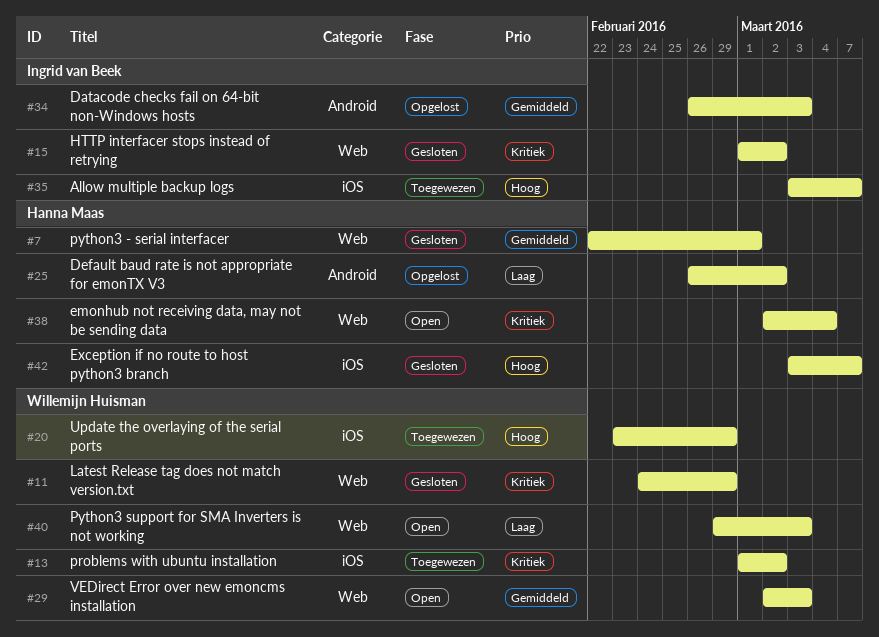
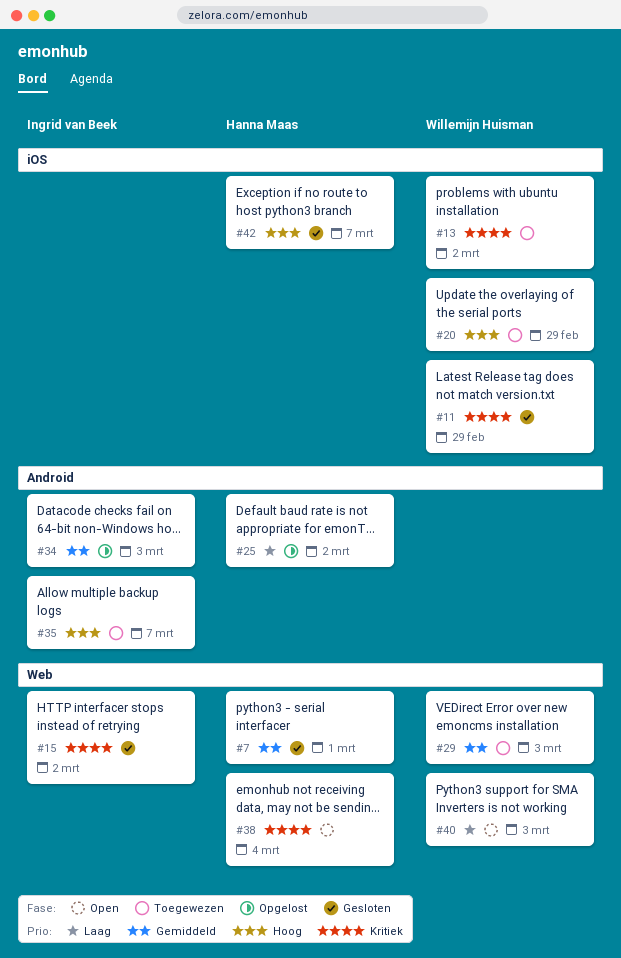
#11, label: Web -> iOS
#29, status: Open -> Toegewezen
#35, label: iOS -> Android

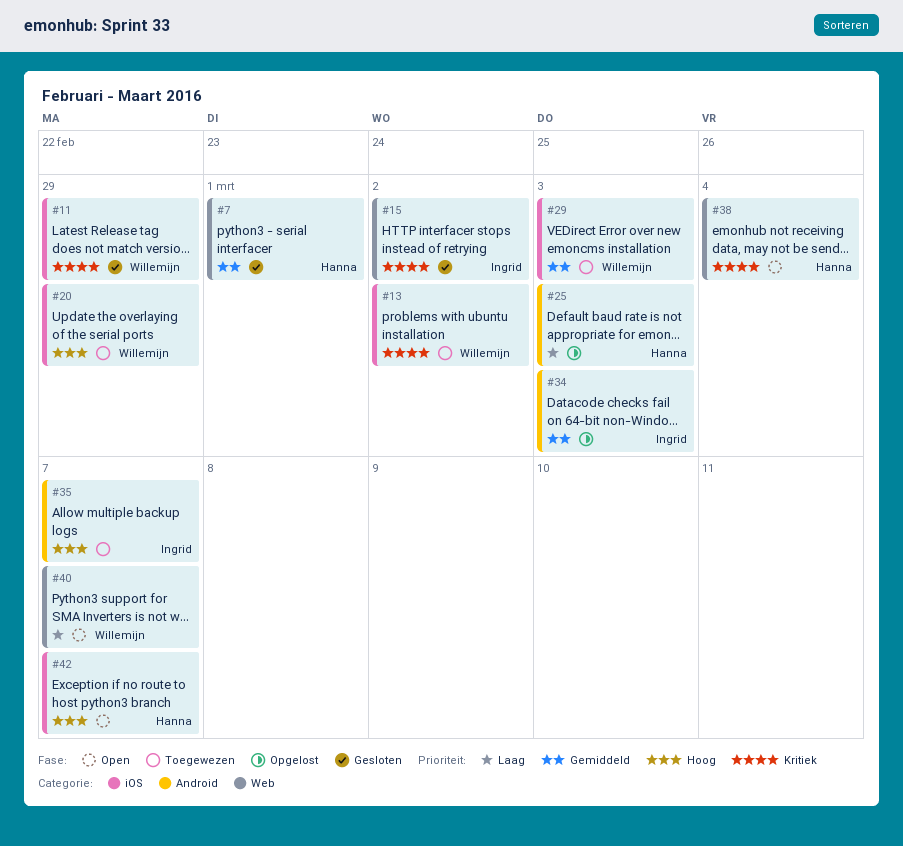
#25, due: Mar 2 -> Mar 3
#29, label: Web -> iOS
#40, due: Mar 3 -> Mar 7
#42, status: Gesloten -> Open

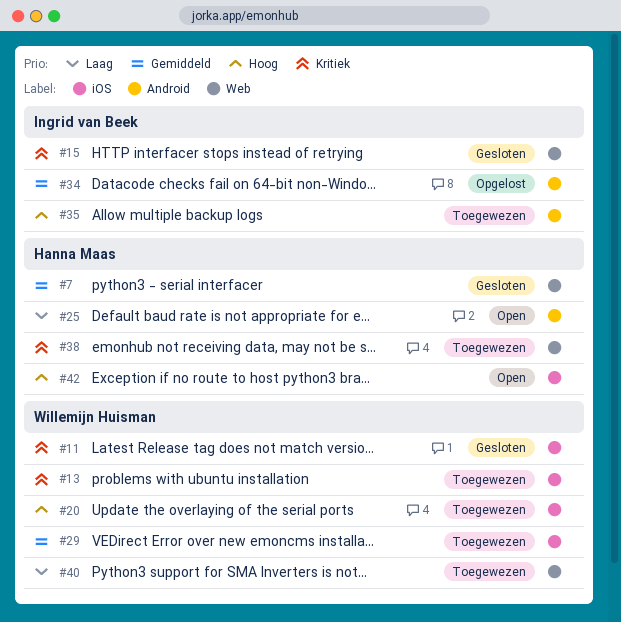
#25, status: Opgelost -> Open
#38, status: Open -> Toegewezen
#40, status: Open -> Toegewezen

